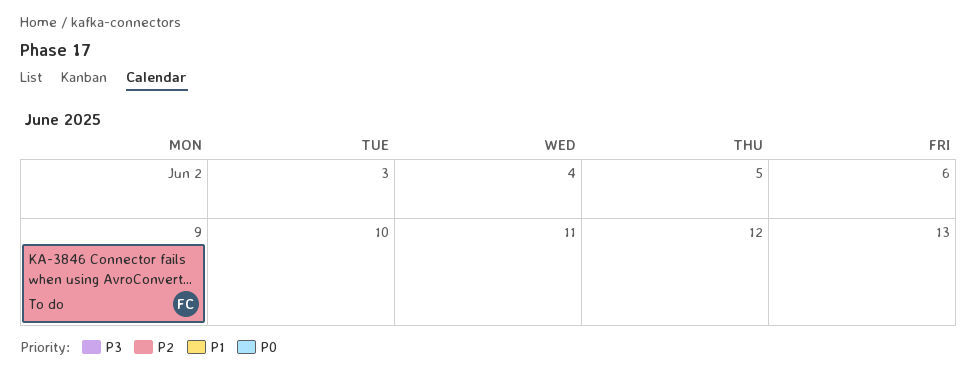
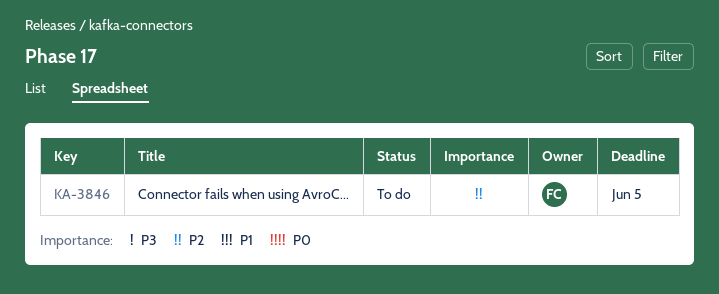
KA-3846, due: Jun 9 -> Jun 5

